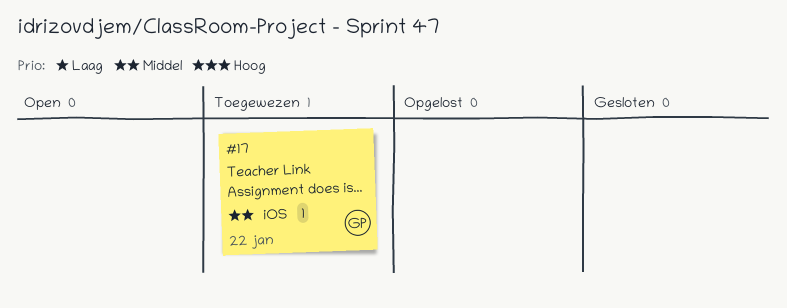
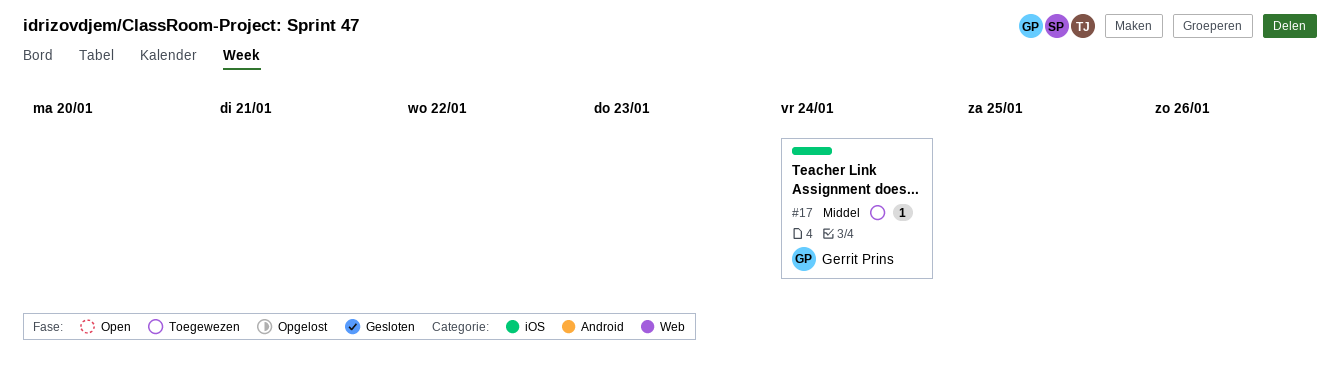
#17, due: Jan 22 -> Jan 24

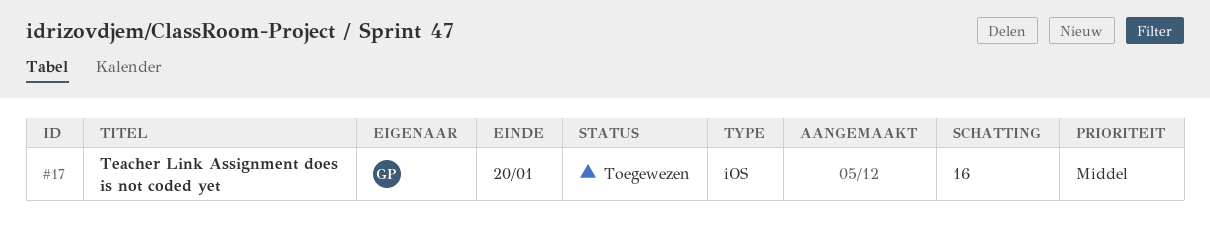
#17, estimate: 1 -> 16
#17, due: Jan 24 -> Jan 20

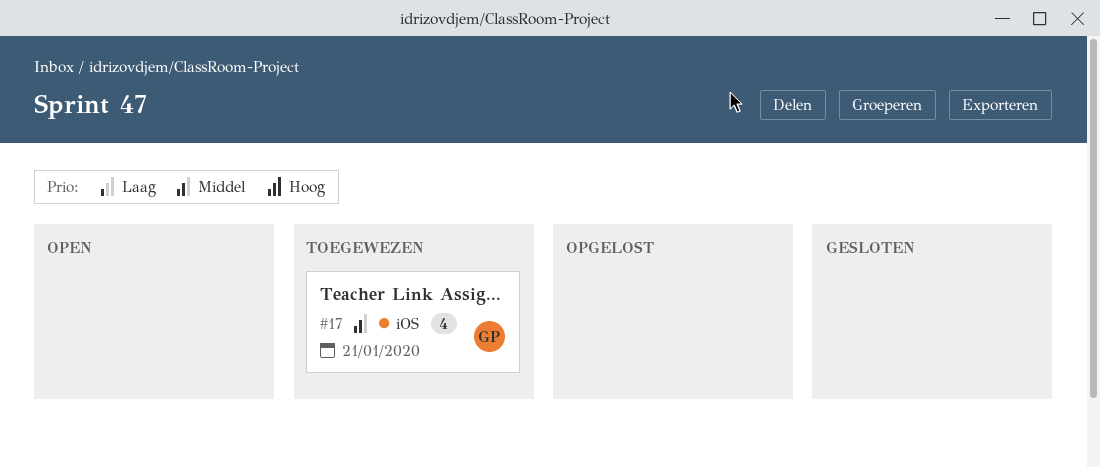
#17, estimate: 16 -> 4
#17, due: Jan 20 -> Jan 21

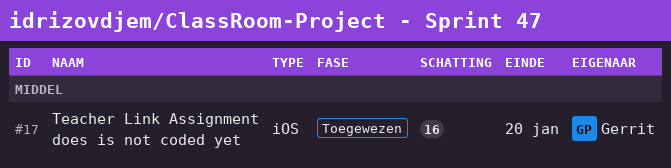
#17, estimate: 4 -> 16
#17, due: Jan 21 -> Jan 20

